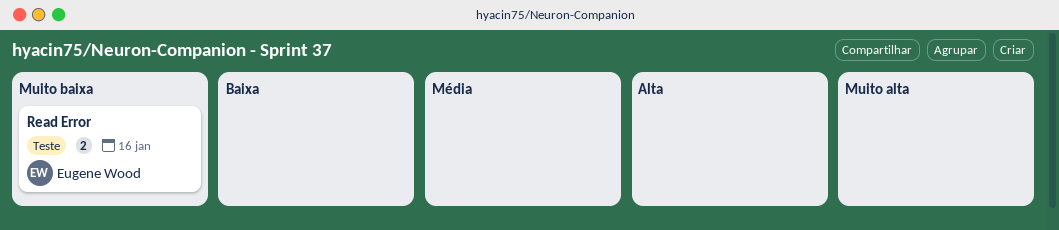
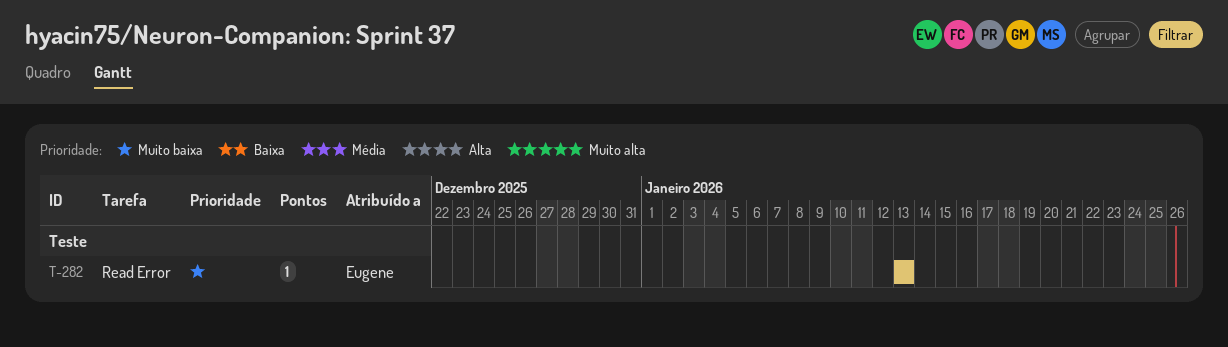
Read Error, estimate: 2 -> 1
Read Error, due: Jan 16 -> Jan 13

